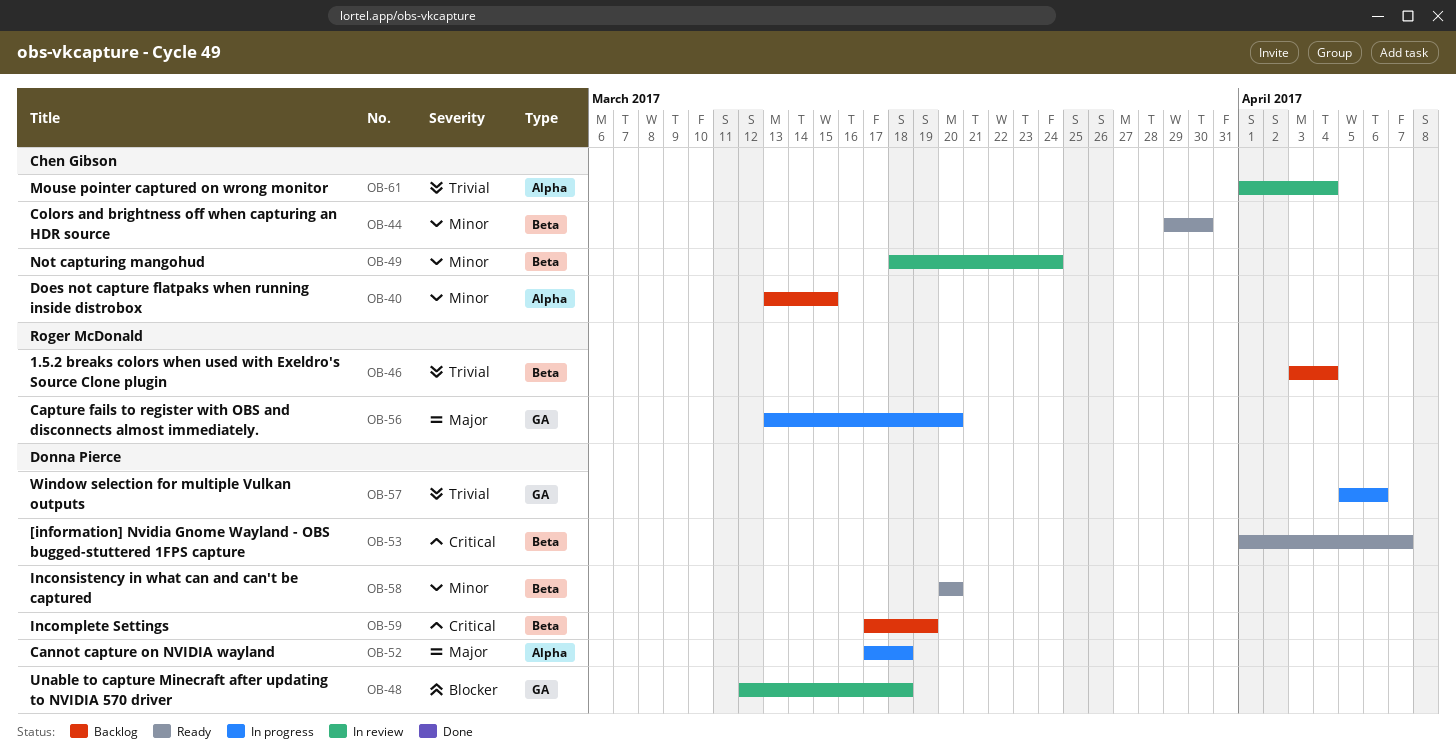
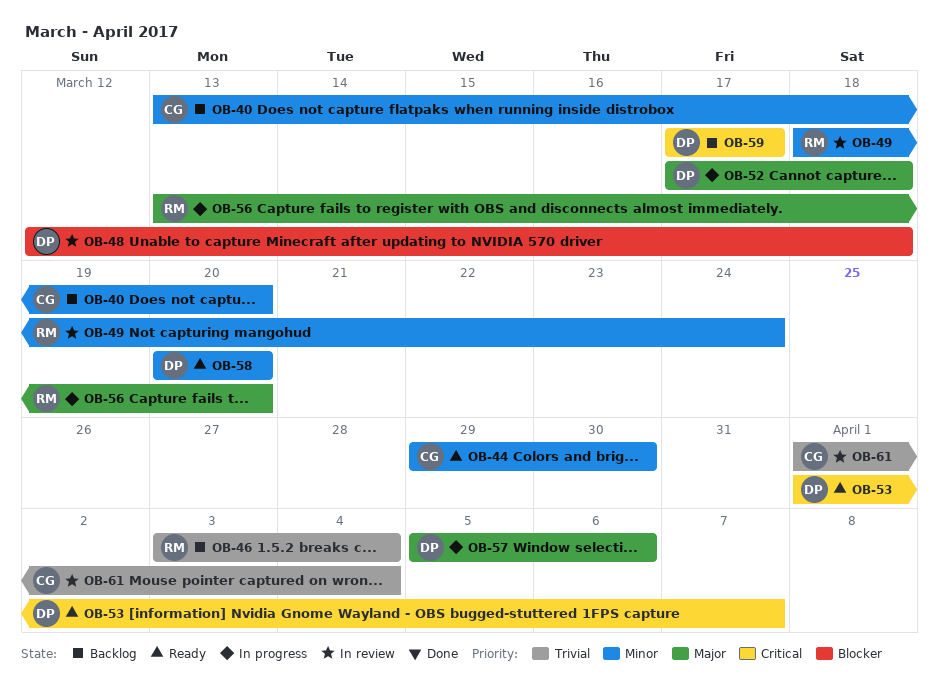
OB-40, due: Mar 15 -> Mar 20
OB-49, owner: Chen Gibson -> Roger McDonald
OB-57, priority: Trivial -> Major
OB-59, due: Mar 19 -> Mar 17

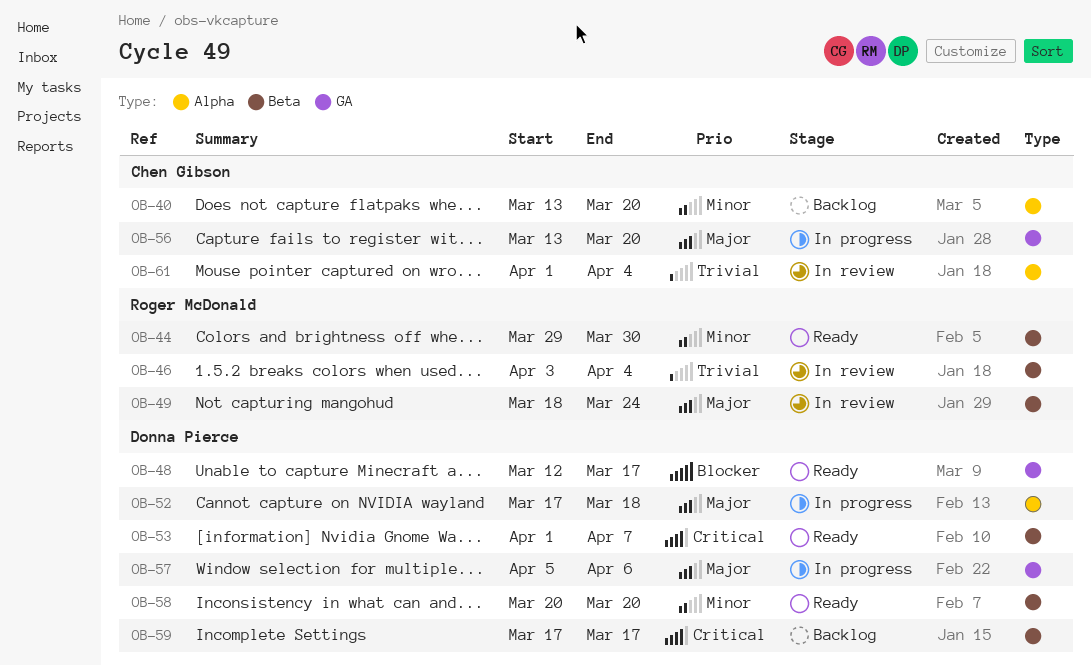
OB-44, owner: Chen Gibson -> Roger McDonald
OB-46, status: Backlog -> In review
OB-48, status: In review -> Ready
OB-48, due: Mar 18 -> Mar 17
OB-49, priority: Minor -> Major
OB-56, owner: Roger McDonald -> Chen Gibson

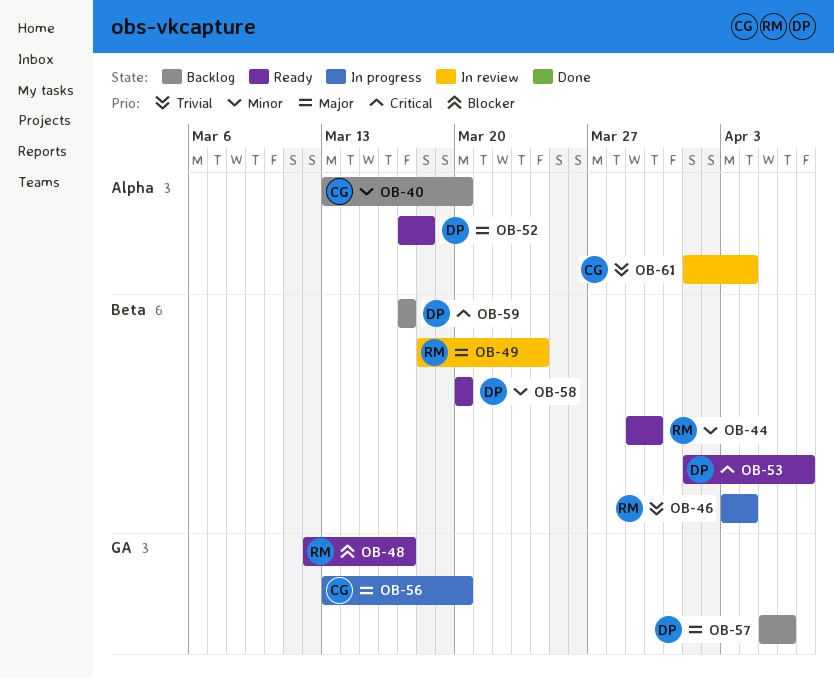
OB-46, status: In review -> In progress
OB-48, owner: Donna Pierce -> Roger McDonald
OB-52, status: In progress -> Ready
OB-57, status: In progress -> Backlog

